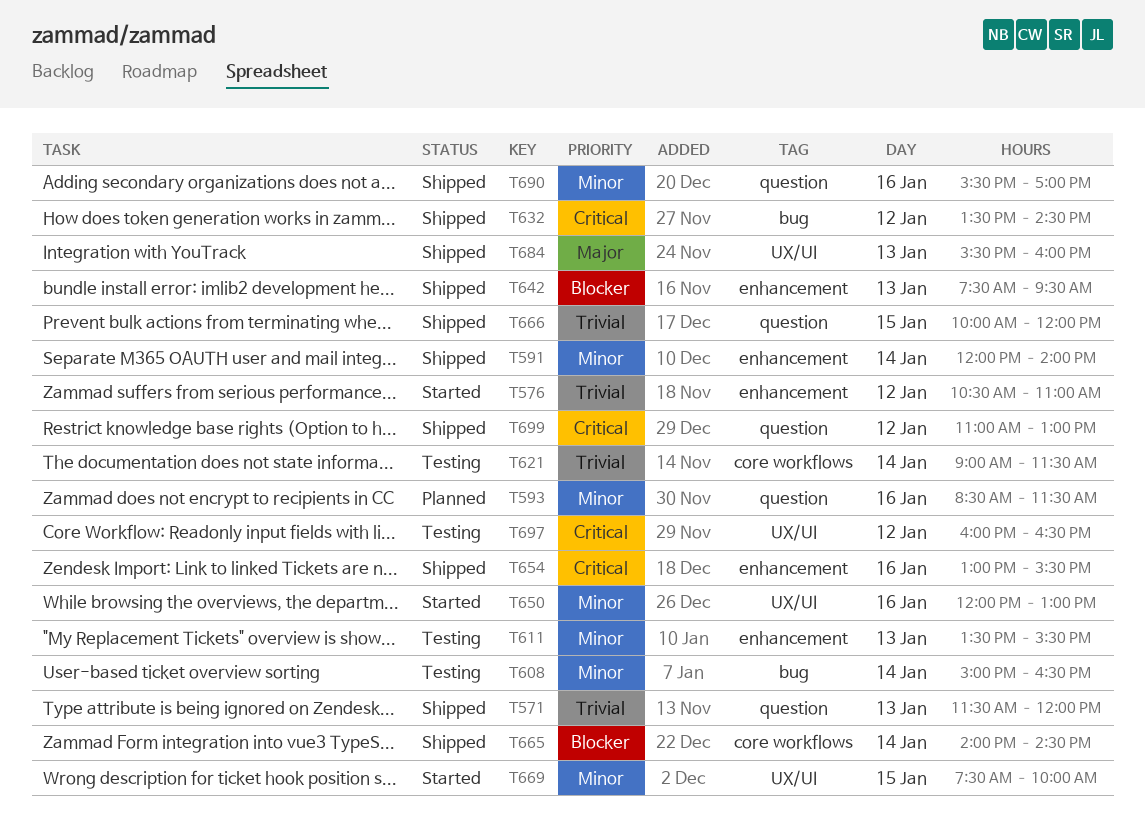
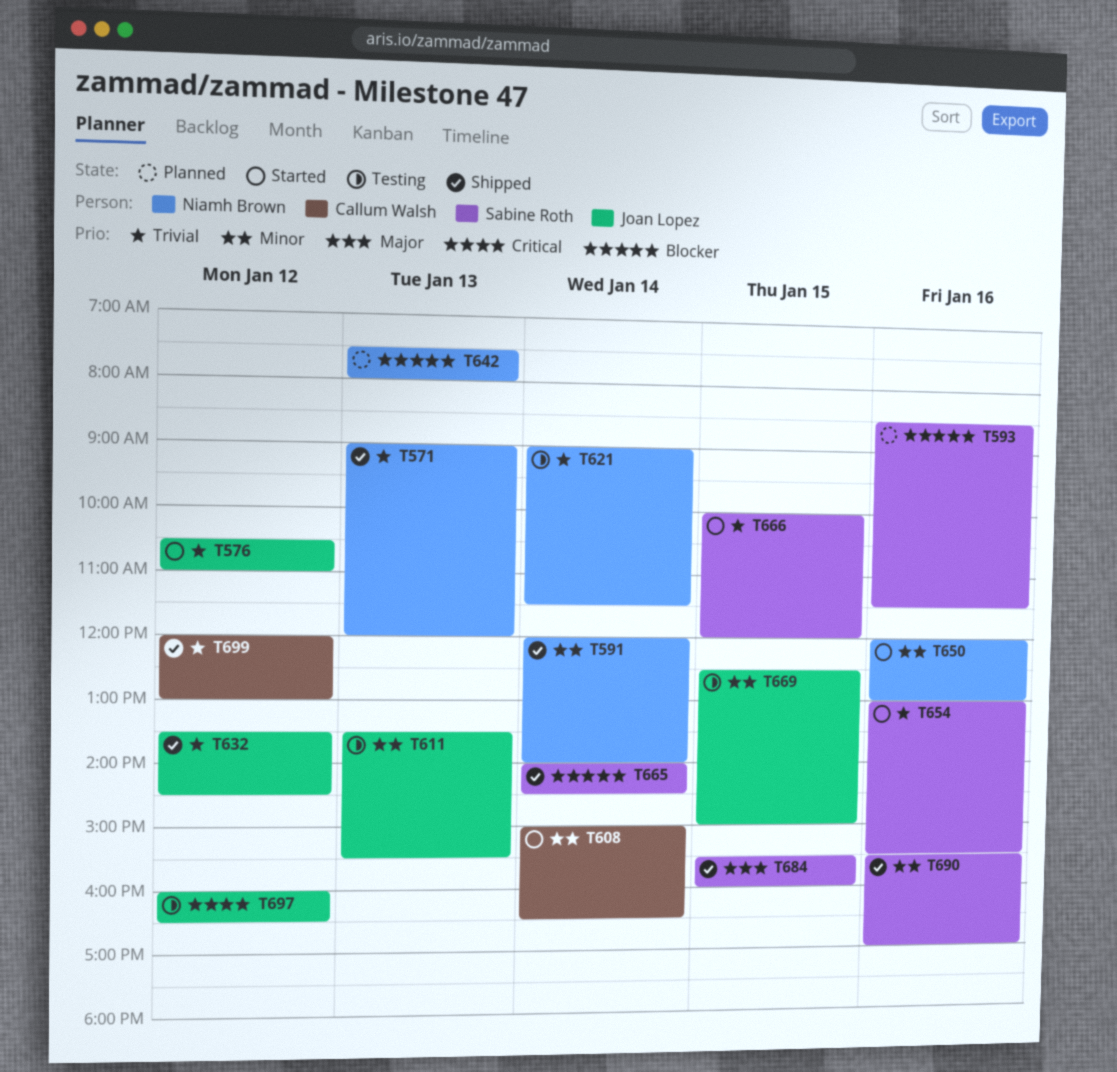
T571, begins: 11:30 -> 09:00
T593, priority: Minor -> Blocker
T608, status: Testing -> Started
T632, priority: Critical -> Trivial
T642, status: Shipped -> Planned
T642, ends: 09:30 -> 08:00
T654, status: Shipped -> Started
T654, priority: Critical -> Trivial
T666, status: Shipped -> Started
T669, status: Started -> Testing
T669, begins: 07:30 -> 12:30
T669, ends: 10:00 -> 15:00
T684, day: Jan 13 -> Jan 15
T699, priority: Critical -> Trivial
T699, begins: 11:00 -> 12:00

